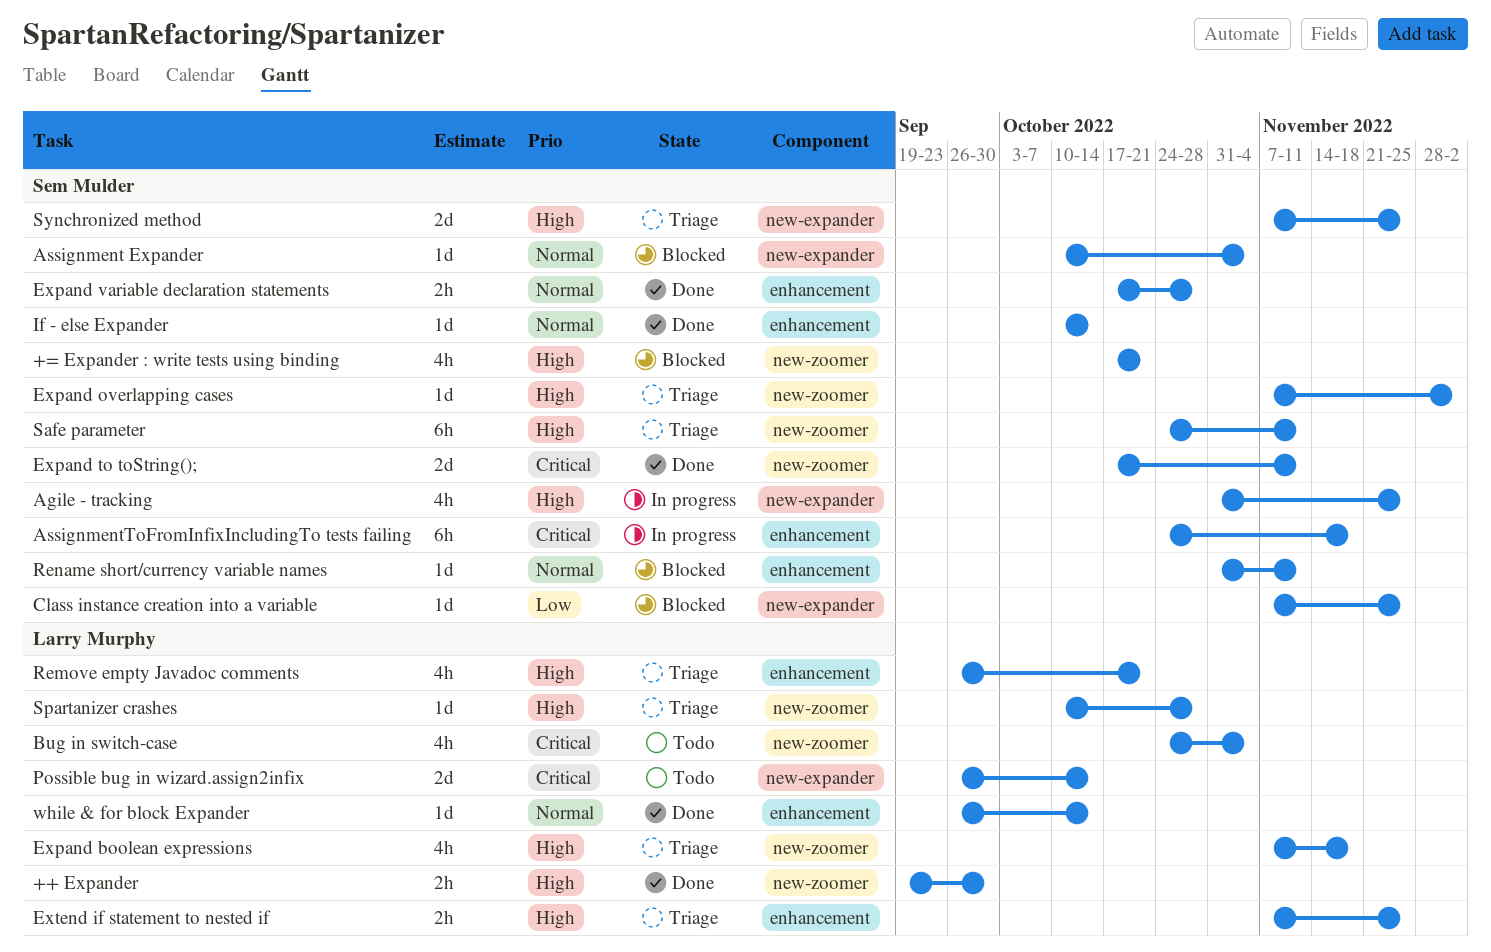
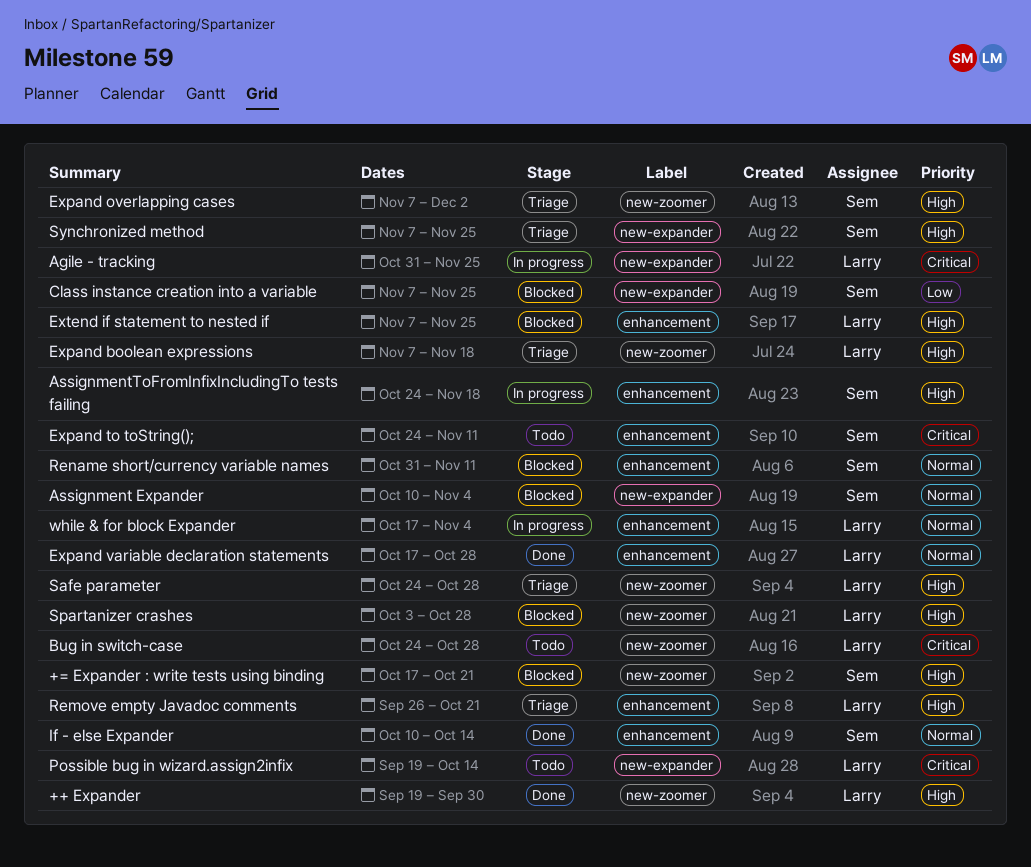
Agile - tracking, owner: Sem Mulder -> Larry Murphy
Agile - tracking, priority: High -> Critical
AssignmentToFromInfixIncludingTo tests failing, priority: Critical -> High
Bug in switch-case, due: Nov 4 -> Oct 28
Expand to toString();, status: Done -> Todo
Expand to toString();, label: new-zoomer -> enhancement
Expand to toString();, start: Oct 17 -> Oct 24
Expand variable declaration statements, owner: Sem Mulder -> Larry Murphy
Extend if statement to nested if, status: Triage -> Blocked
Possible bug in wizard.assign2infix, start: Sep 26 -> Sep 19
Safe parameter, owner: Sem Mulder -> Larry Murphy
Safe parameter, due: Nov 11 -> Oct 28
Spartanizer crashes, status: Triage -> Blocked
Spartanizer crashes, start: Oct 10 -> Oct 3
while & for block Expander, status: Done -> In progress
while & for block Expander, start: Sep 26 -> Oct 17
while & for block Expander, due: Oct 14 -> Nov 4

